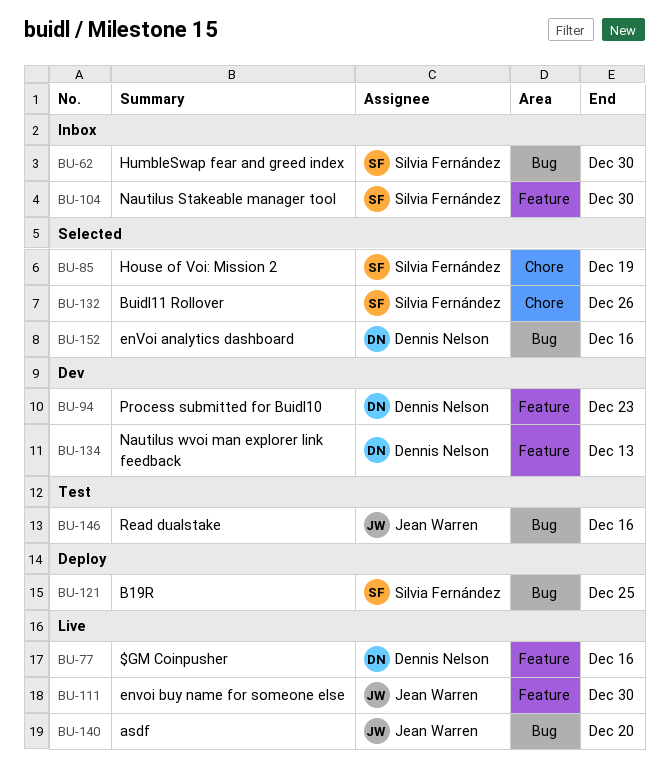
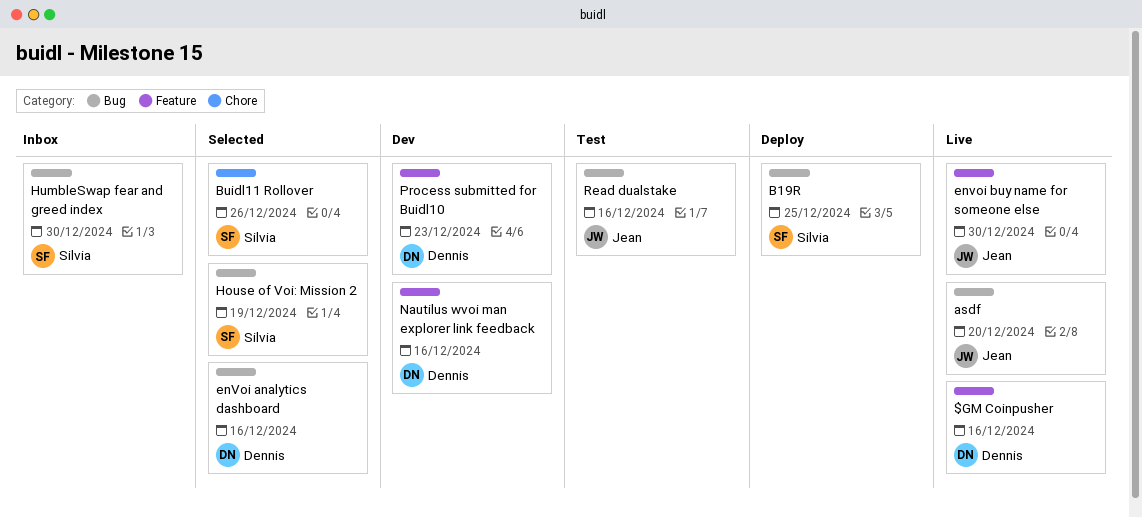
House of Voi: Mission 2, label: Chore -> Bug
Nautilus Stakeable manager tool: present -> none
Nautilus wvoi man explorer link feedback, due: Dec 13 -> Dec 16

